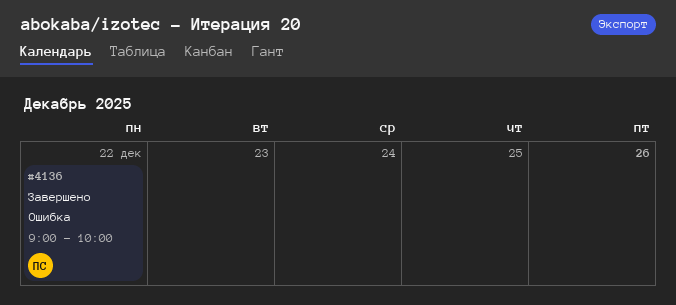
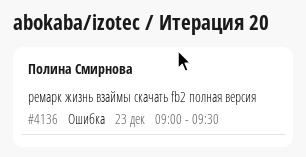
#4136, day: Dec 22 -> Dec 23
#4136, ends: 10:00 -> 09:30

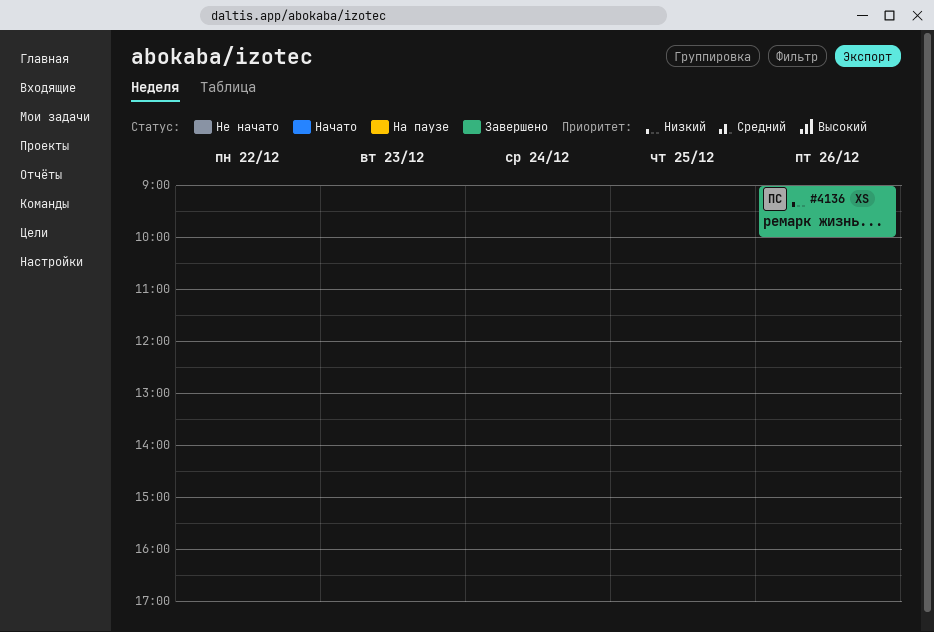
#4136, day: Dec 23 -> Dec 26
#4136, ends: 09:30 -> 10:00

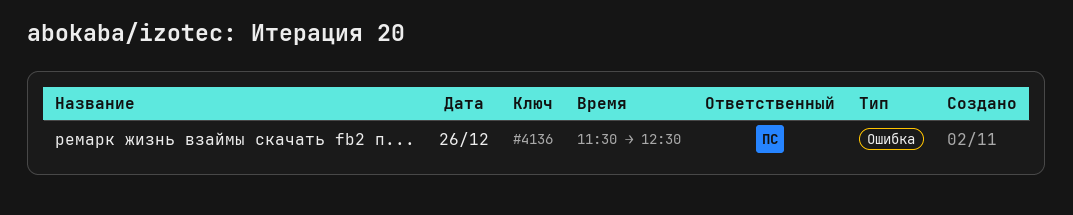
#4136, begins: 09:00 -> 11:30
#4136, ends: 10:00 -> 12:30

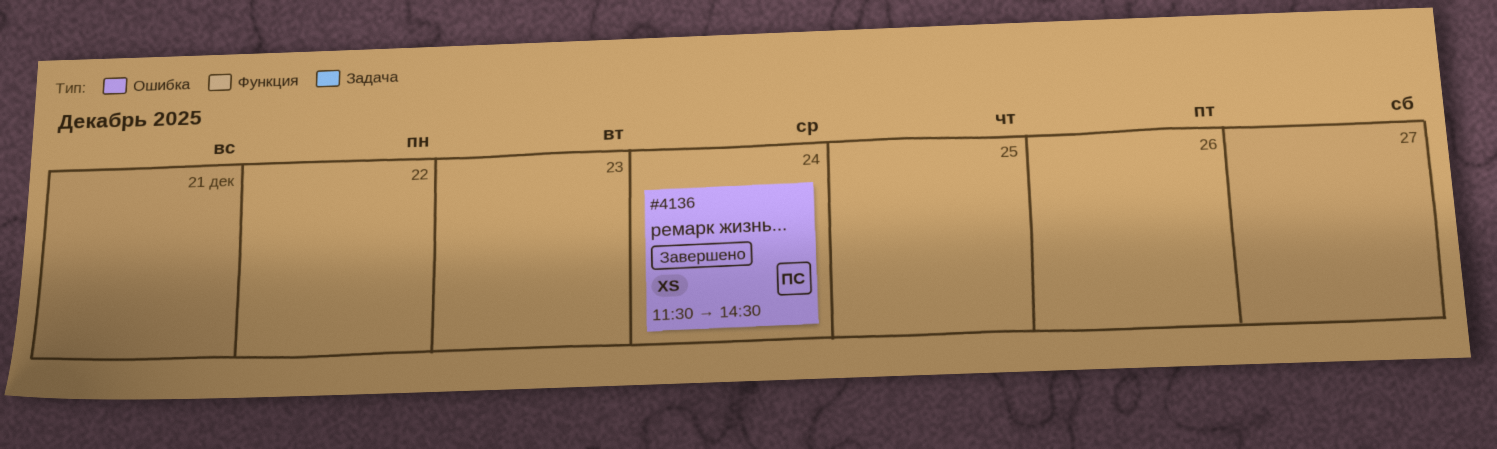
#4136, day: Dec 26 -> Dec 24
#4136, ends: 12:30 -> 14:30

